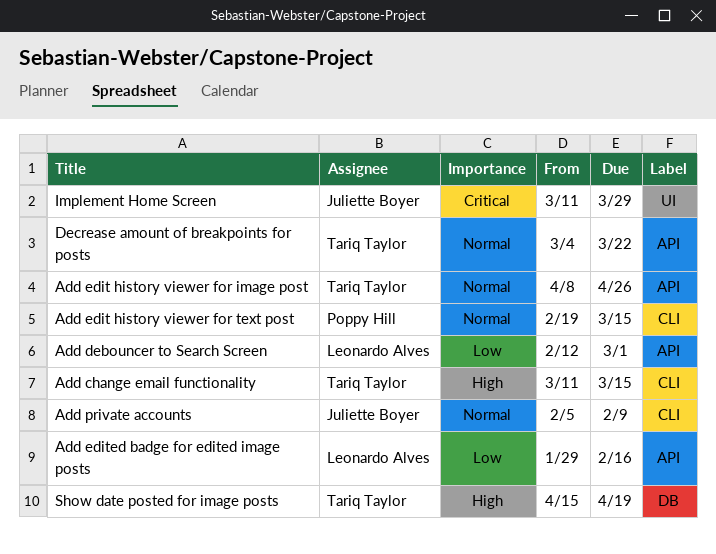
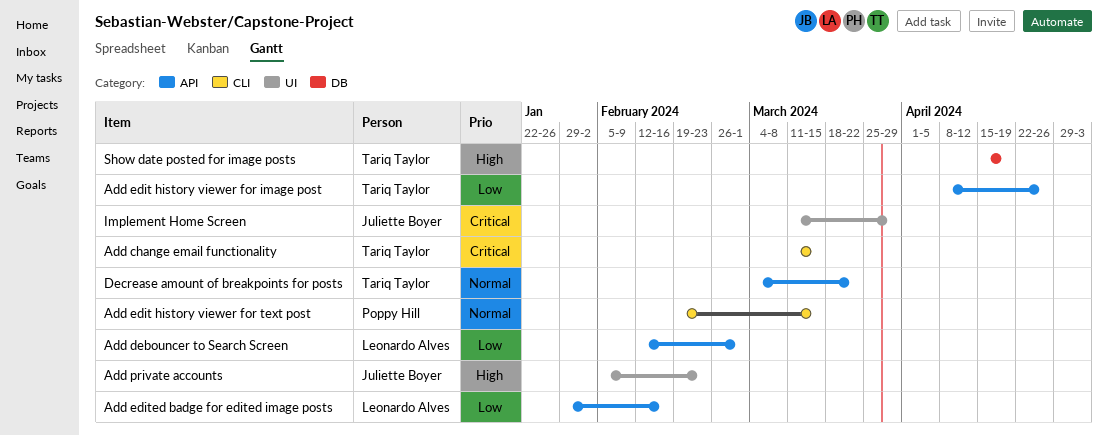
Add change email functionality, priority: High -> Critical
Add edit history viewer for image post, priority: Normal -> Low
Add private accounts, priority: Normal -> High
Add private accounts, label: CLI -> UI
Add private accounts, due: Feb 9 -> Feb 23

